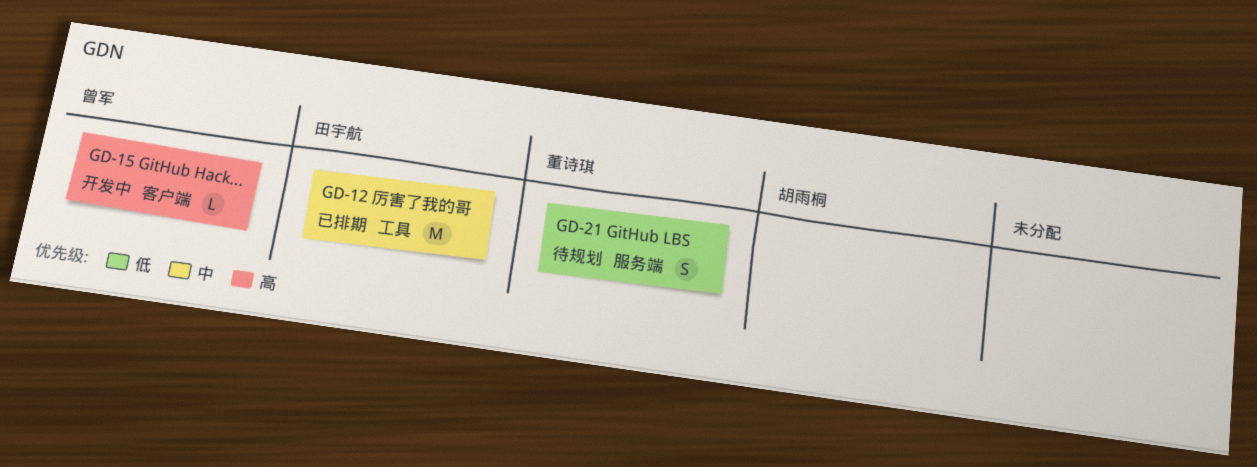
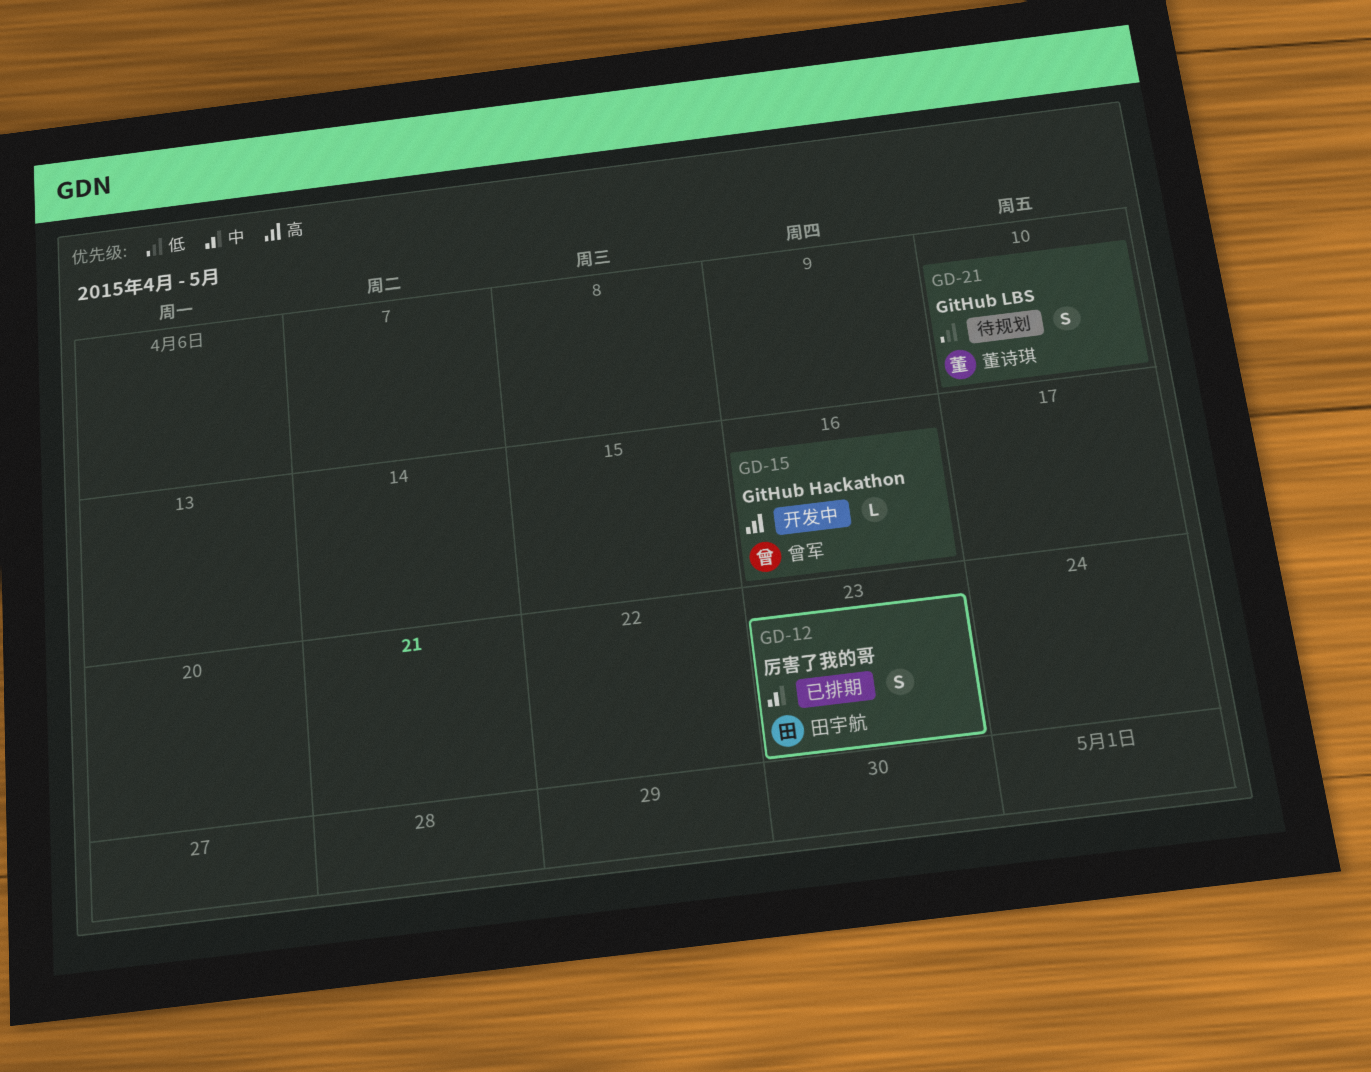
GD-12, estimate: M -> S

